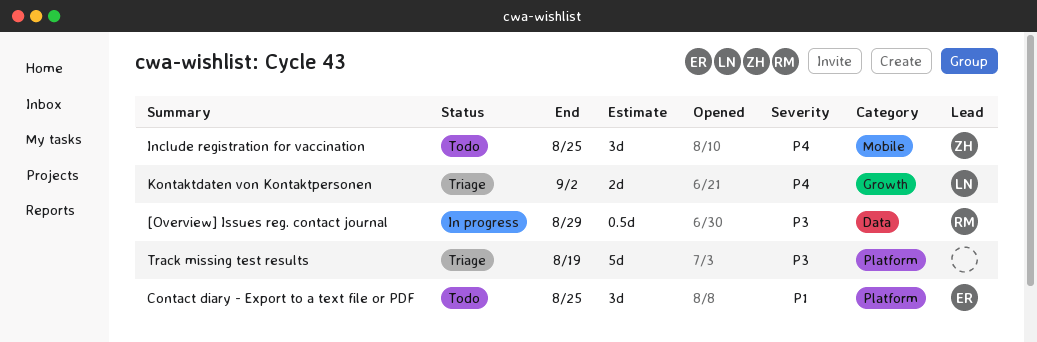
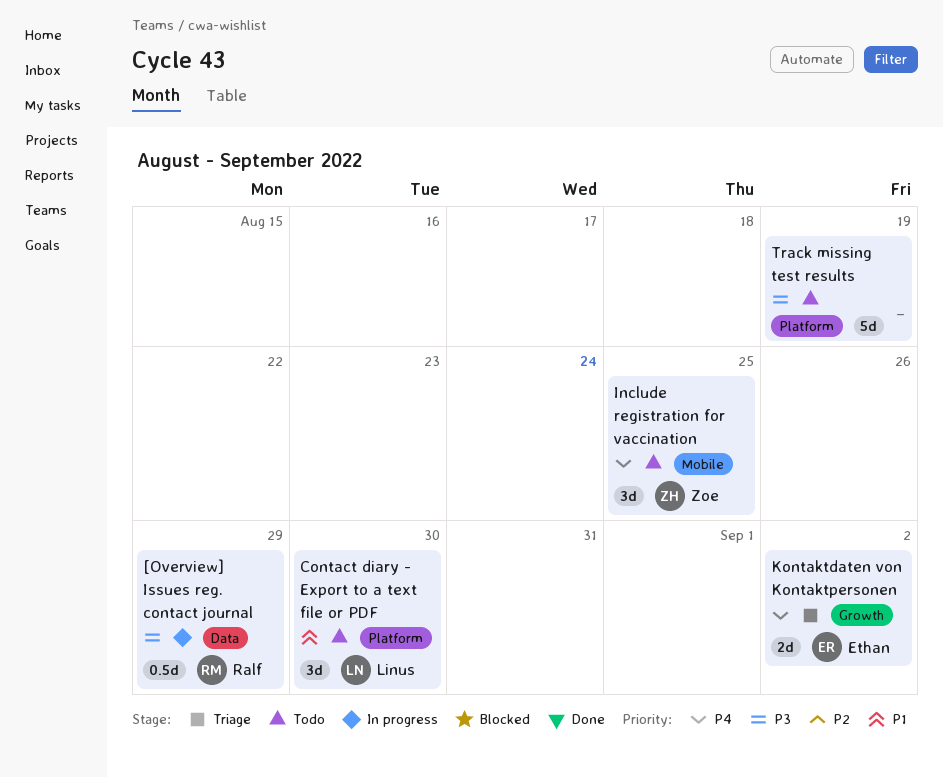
Contact diary - Export to a text file or PDF, owner: Ethan -> Linus
Contact diary - Export to a text file or PDF, due: Aug 25 -> Aug 30
Kontaktdaten von Kontaktpersonen, owner: Linus -> Ethan
Track missing test results, status: Triage -> Todo

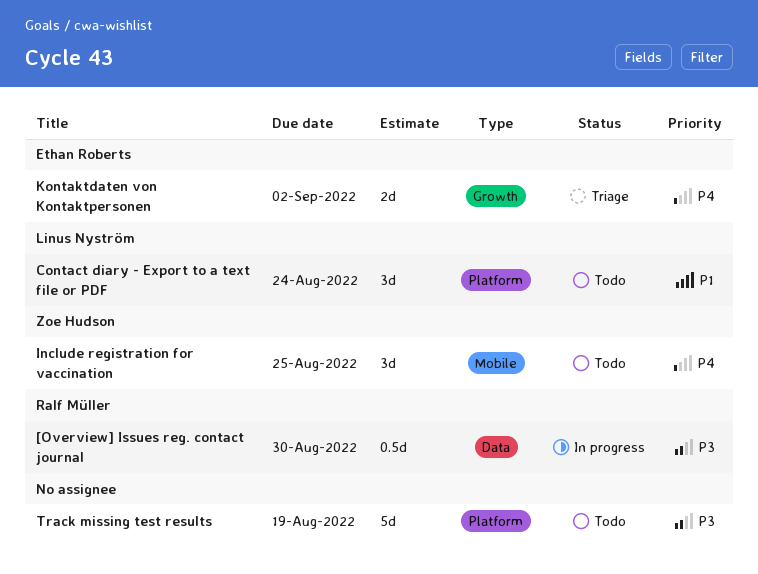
[Overview] Issues reg. contact journal, due: Aug 29 -> Aug 30
Contact diary - Export to a text file or PDF, due: Aug 30 -> Aug 24

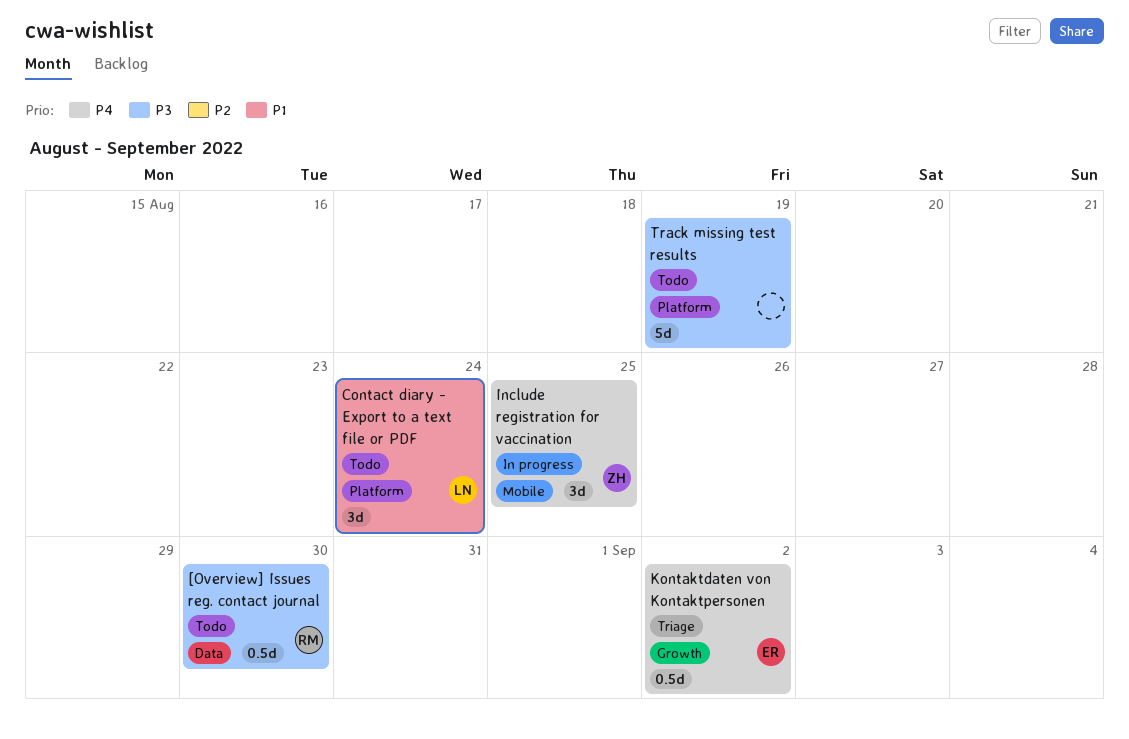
[Overview] Issues reg. contact journal, status: In progress -> Todo
Include registration for vaccination, status: Todo -> In progress
Kontaktdaten von Kontaktpersonen, estimate: 2d -> 0.5d

